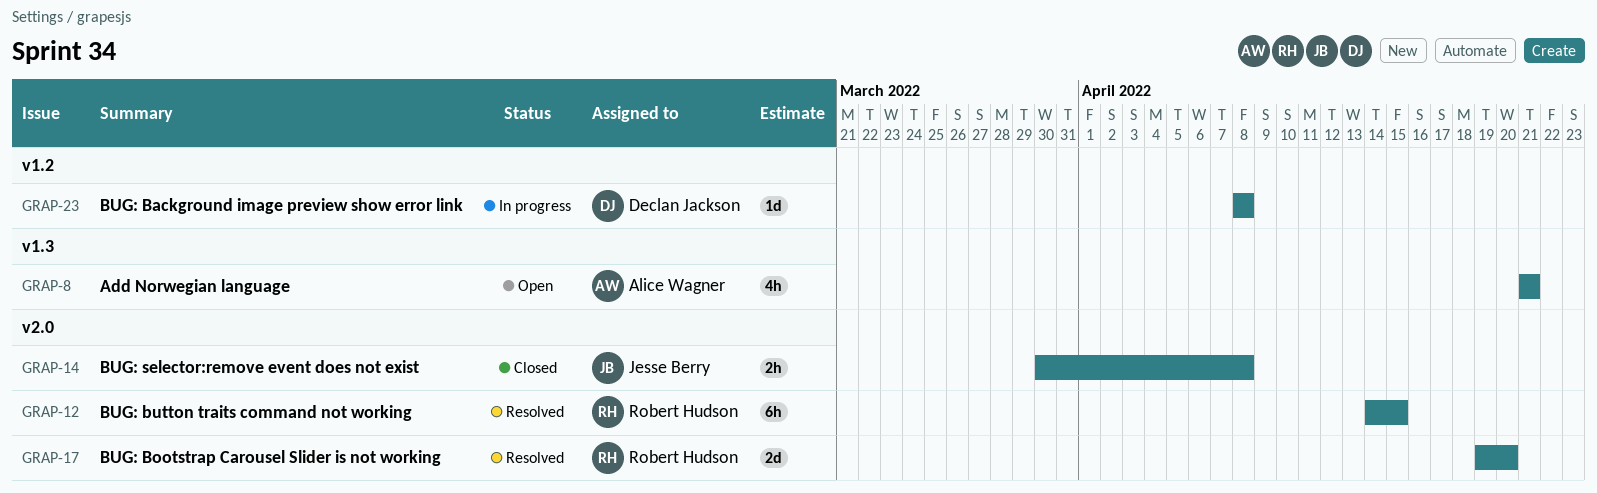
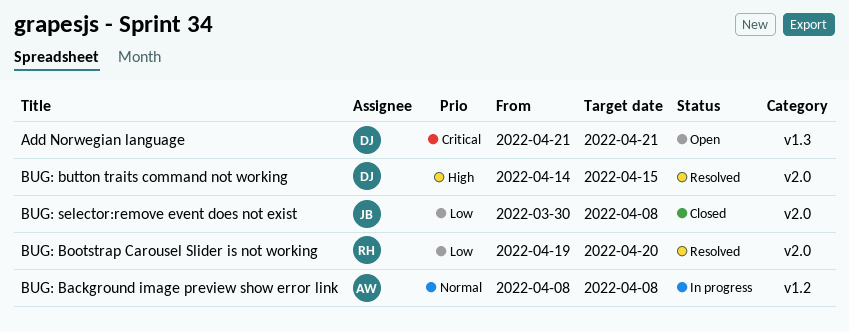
Add Norwegian language, owner: Alice Wagner -> Declan Jackson
BUG: Background image preview show error link, owner: Declan Jackson -> Alice Wagner
BUG: button traits command not working, owner: Robert Hudson -> Declan Jackson

